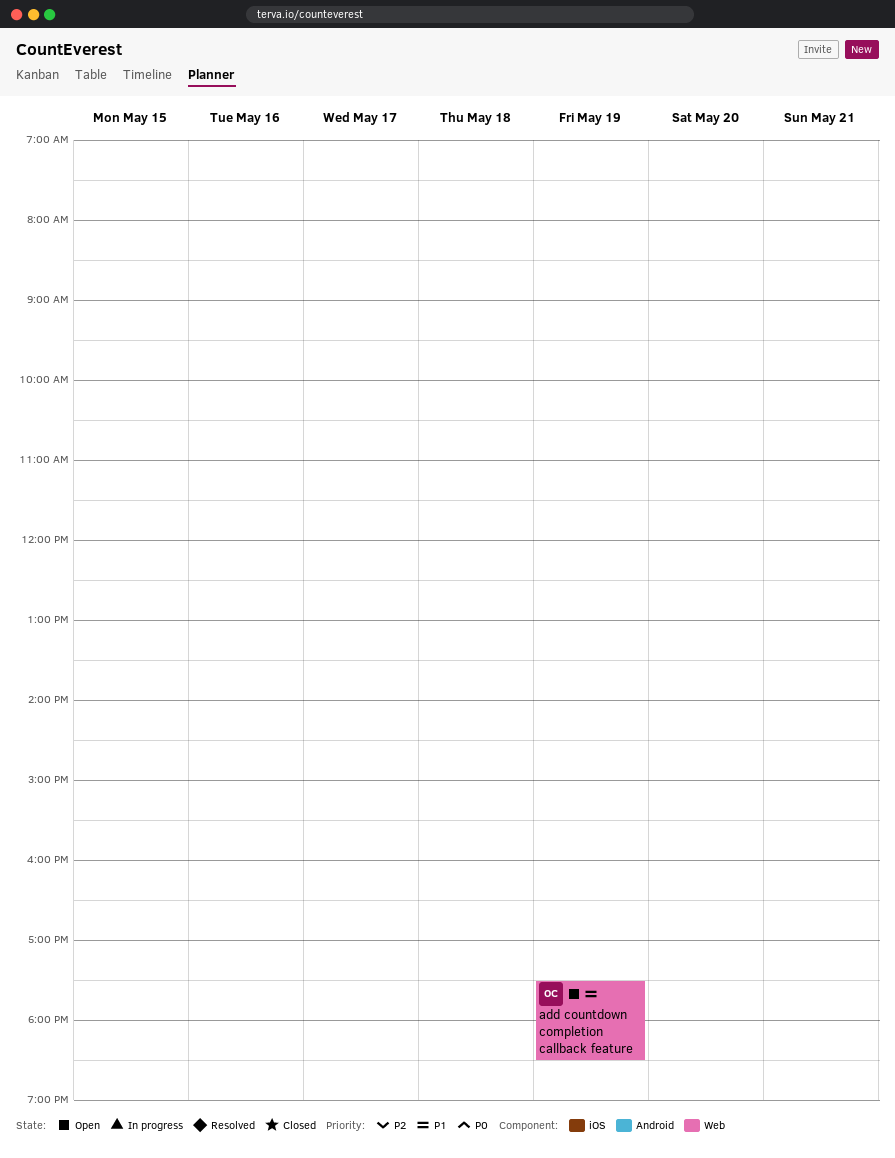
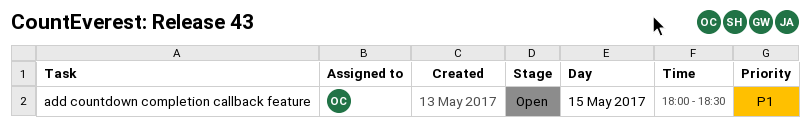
add countdown completion callback feature, day: May 19 -> May 15
add countdown completion callback feature, begins: 17:30 -> 18:00

